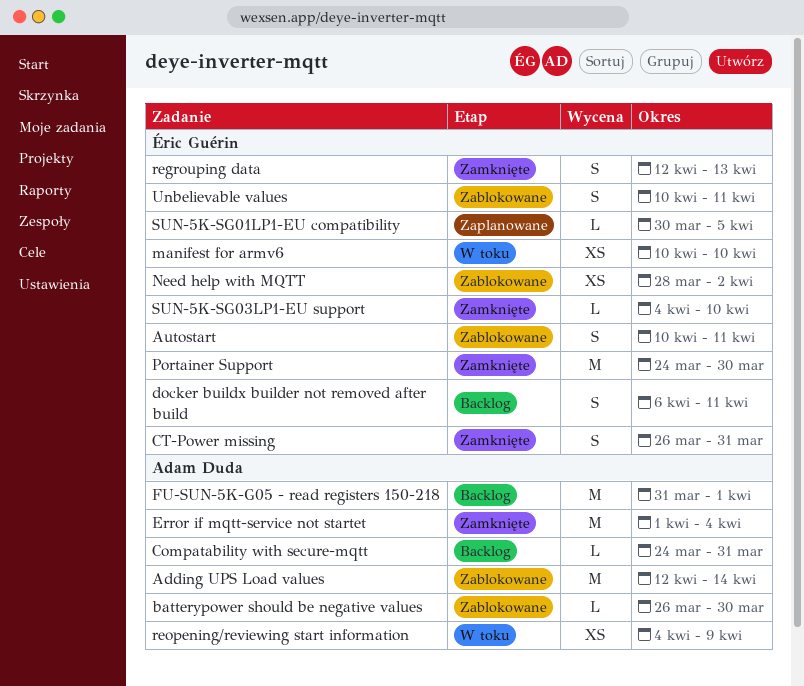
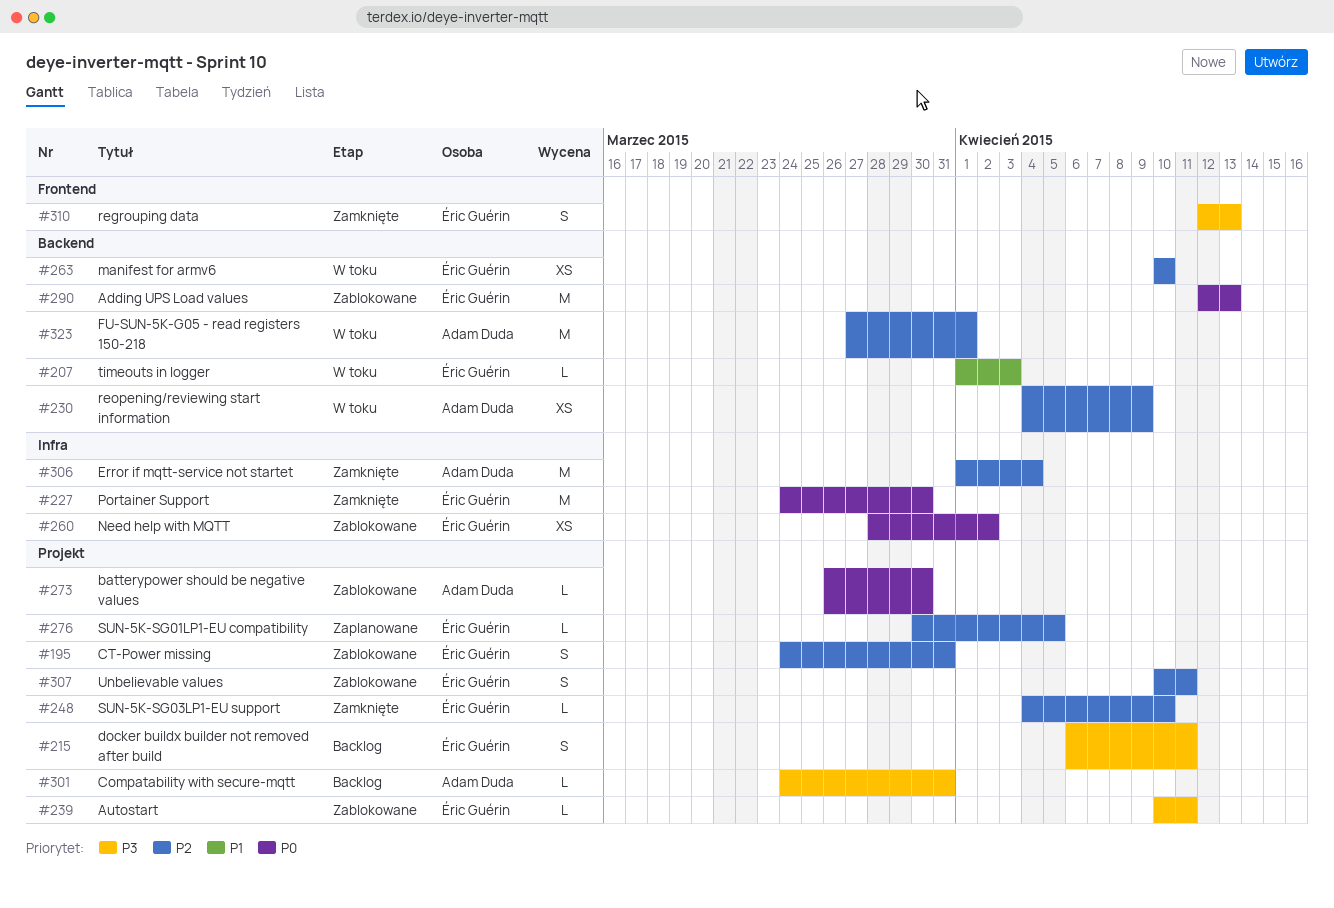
Adding UPS Load values, owner: Adam Duda -> Éric Guérin
Adding UPS Load values, due: Apr 14 -> Apr 13
Autostart, estimate: S -> L
CT-Power missing, status: Zamknięte -> Zablokowane
CT-Power missing, start: Mar 26 -> Mar 24
FU-SUN-5K-G05 - read registers 150-218, status: Backlog -> W toku
FU-SUN-5K-G05 - read registers 150-218, start: Mar 31 -> Mar 27
timeouts in logger: none -> present

